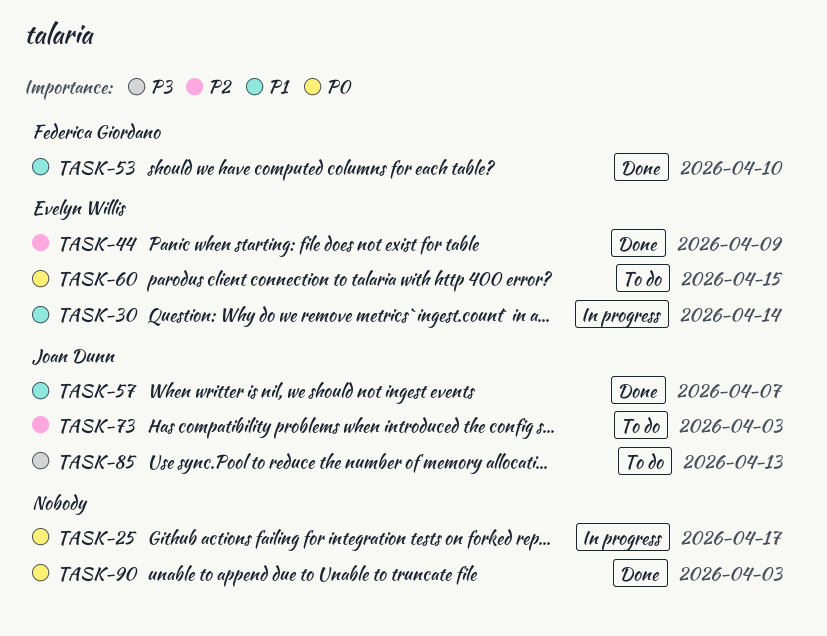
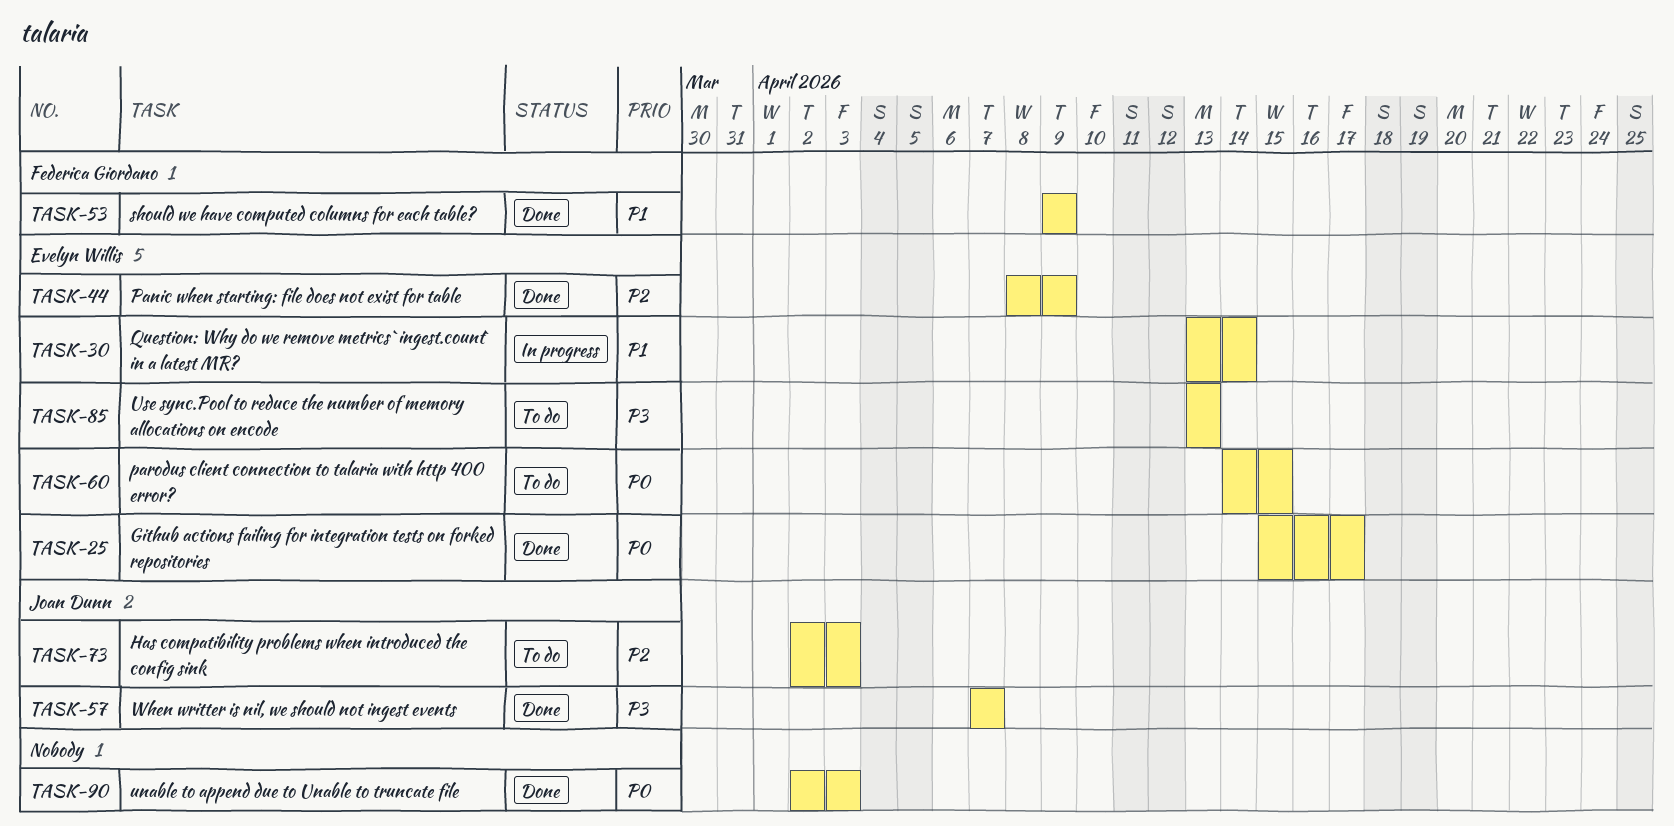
TASK-25, status: In progress -> Done
TASK-25, owner: none -> Evelyn Willis
TASK-53, due: Apr 10 -> Apr 9
TASK-57, priority: P1 -> P3
TASK-85, owner: Joan Dunn -> Evelyn Willis

